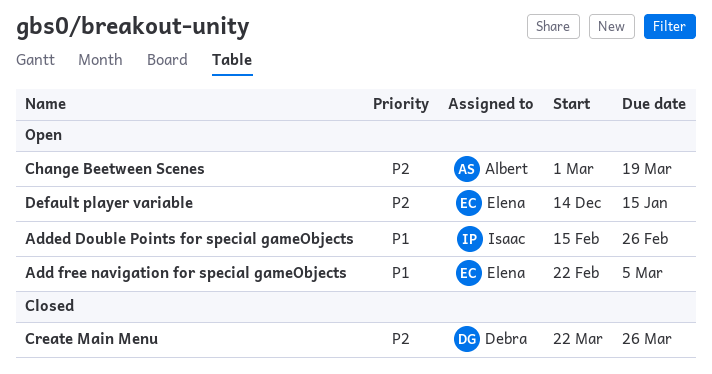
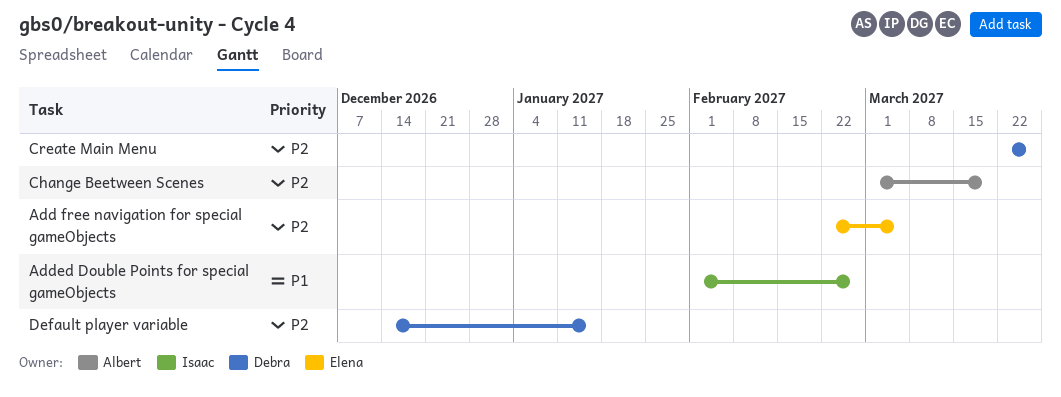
Add free navigation for special gameObjects, priority: P1 -> P2
Added Double Points for special gameObjects, start: Feb 15 -> Feb 1
Default player variable, owner: Elena -> Debra

